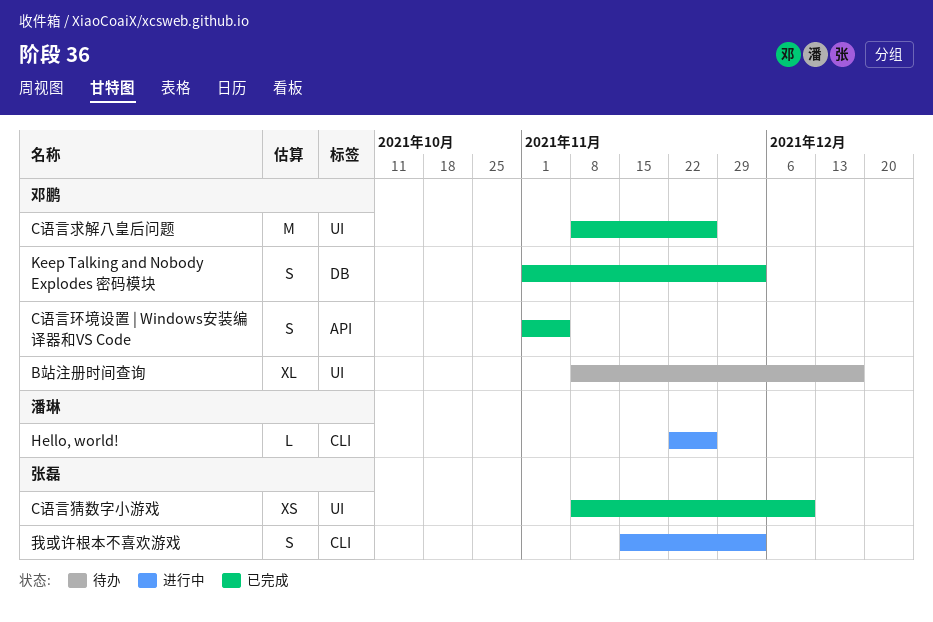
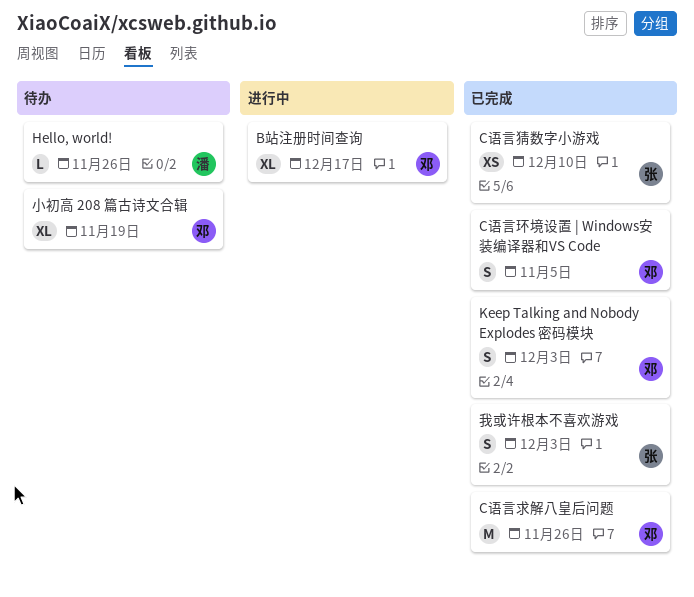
B站注册时间查询, status: 待办 -> 进行中
Hello, world!, status: 进行中 -> 待办
小初高 208 篇古诗文合辑: none -> present
我或许根本不喜欢游戏, status: 进行中 -> 已完成

